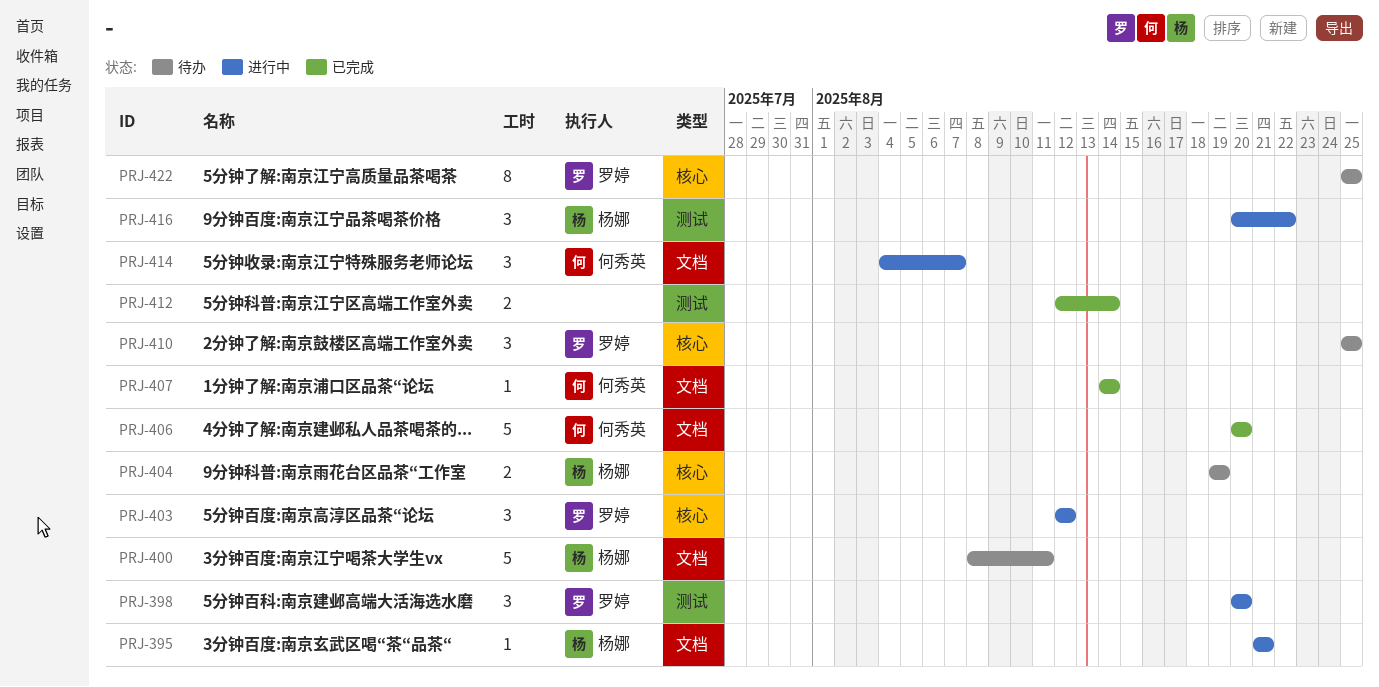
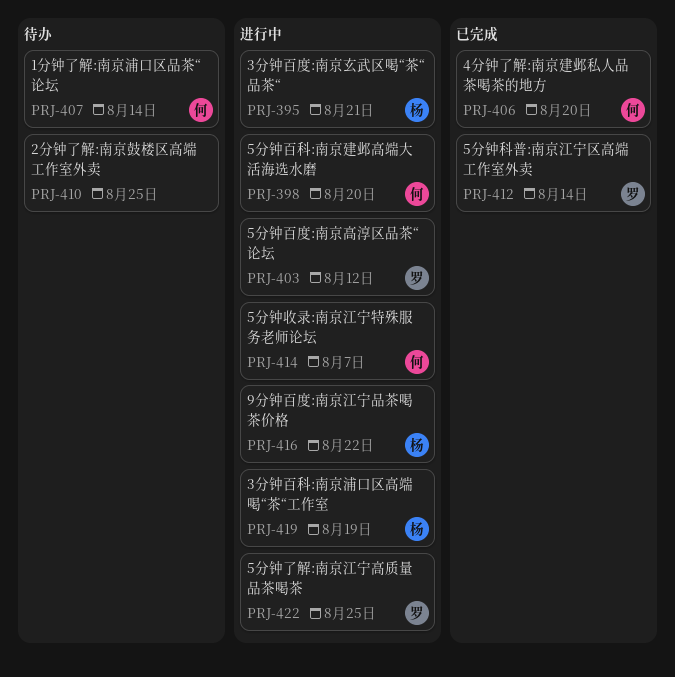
PRJ-398, owner: 罗婷 -> 何秀英
PRJ-400: present -> none
PRJ-404: present -> none
PRJ-407, status: 已完成 -> 待办
PRJ-410, owner: 罗婷 -> none
PRJ-412, owner: none -> 罗婷
PRJ-419: none -> present
PRJ-422, status: 待办 -> 进行中

